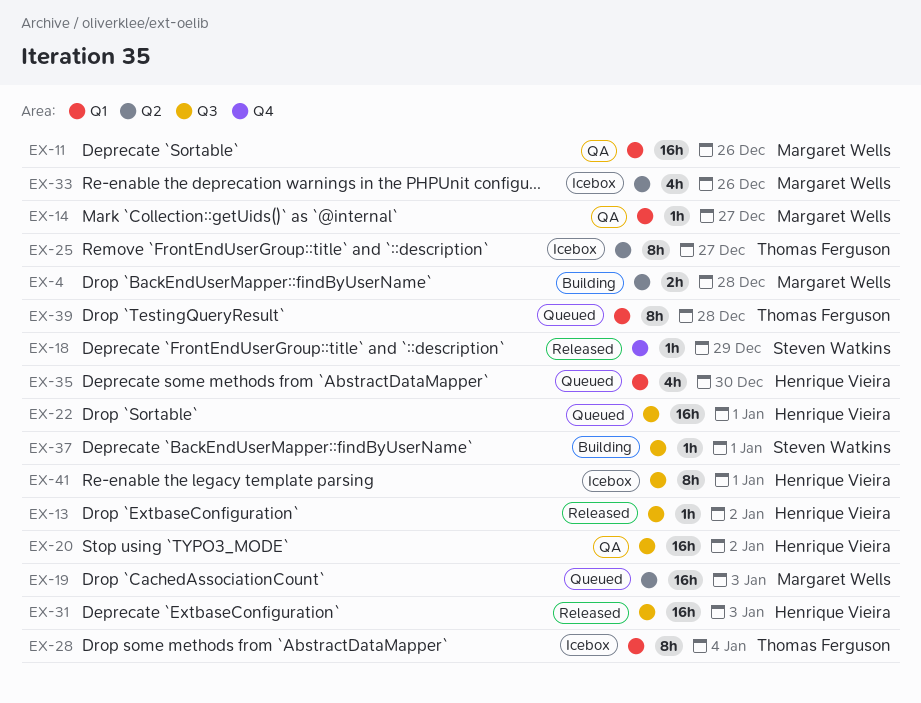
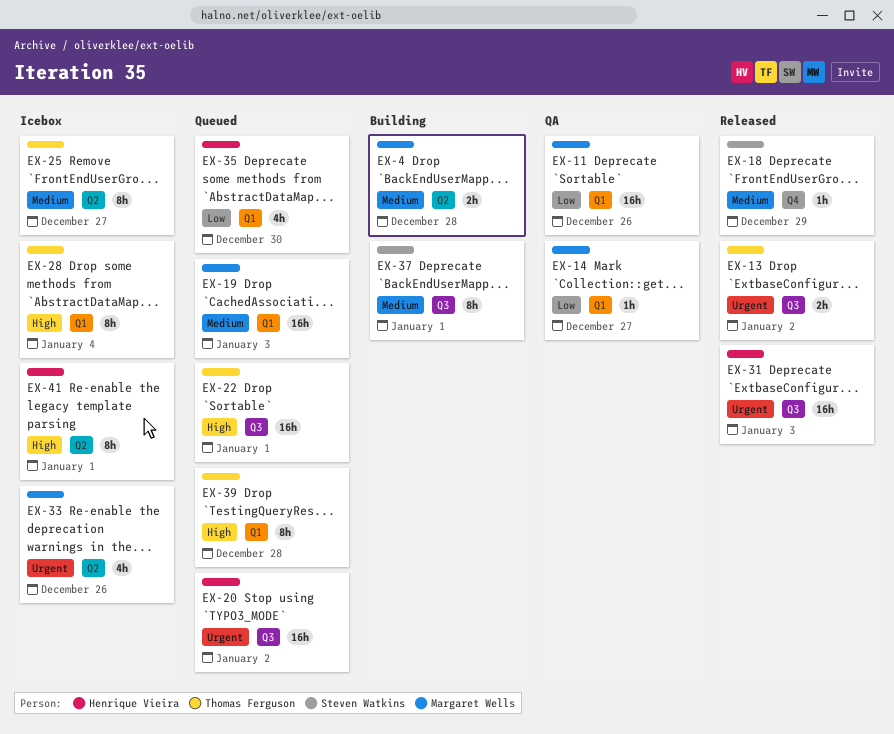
EX-13, owner: Henrique Vieira -> Thomas Ferguson
EX-13, estimate: 1h -> 2h
EX-19, label: Q2 -> Q1
EX-20, status: QA -> Queued
EX-22, owner: Henrique Vieira -> Thomas Ferguson
EX-37, estimate: 1h -> 8h
EX-41, label: Q3 -> Q2

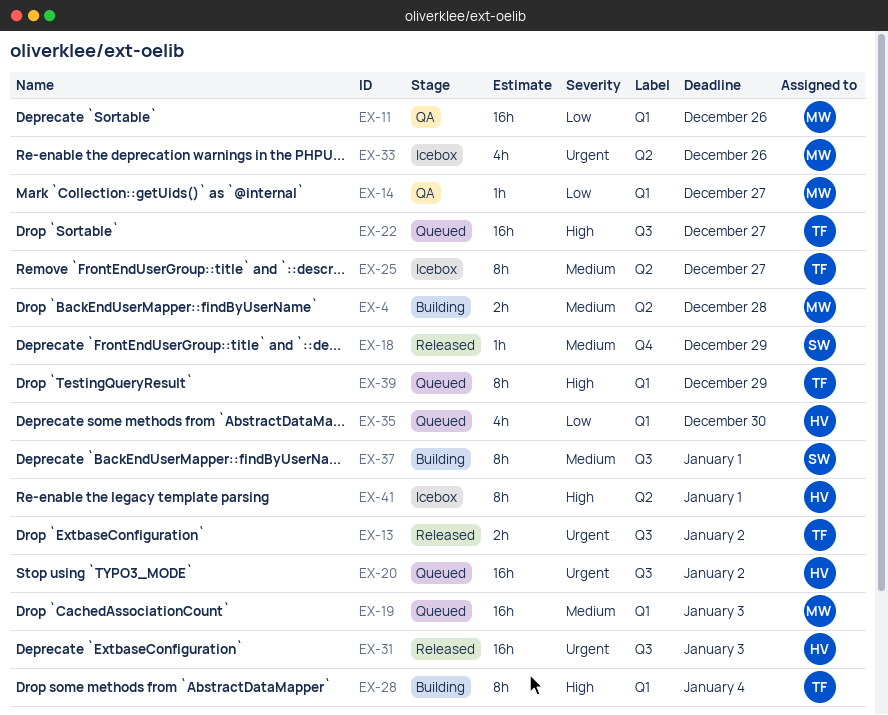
EX-22, due: Jan 1 -> Dec 27
EX-28, status: Icebox -> Building
EX-39, due: Dec 28 -> Dec 29

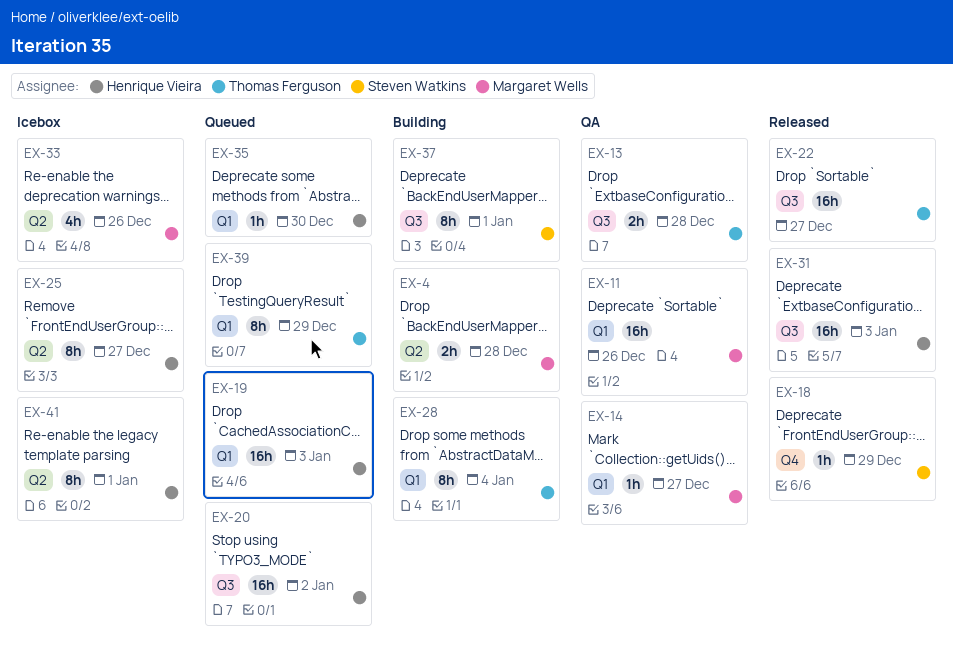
EX-13, status: Released -> QA
EX-13, due: Jan 2 -> Dec 28
EX-19, owner: Margaret Wells -> Henrique Vieira
EX-22, status: Queued -> Released
EX-25, owner: Thomas Ferguson -> Henrique Vieira
EX-35, estimate: 4h -> 1h

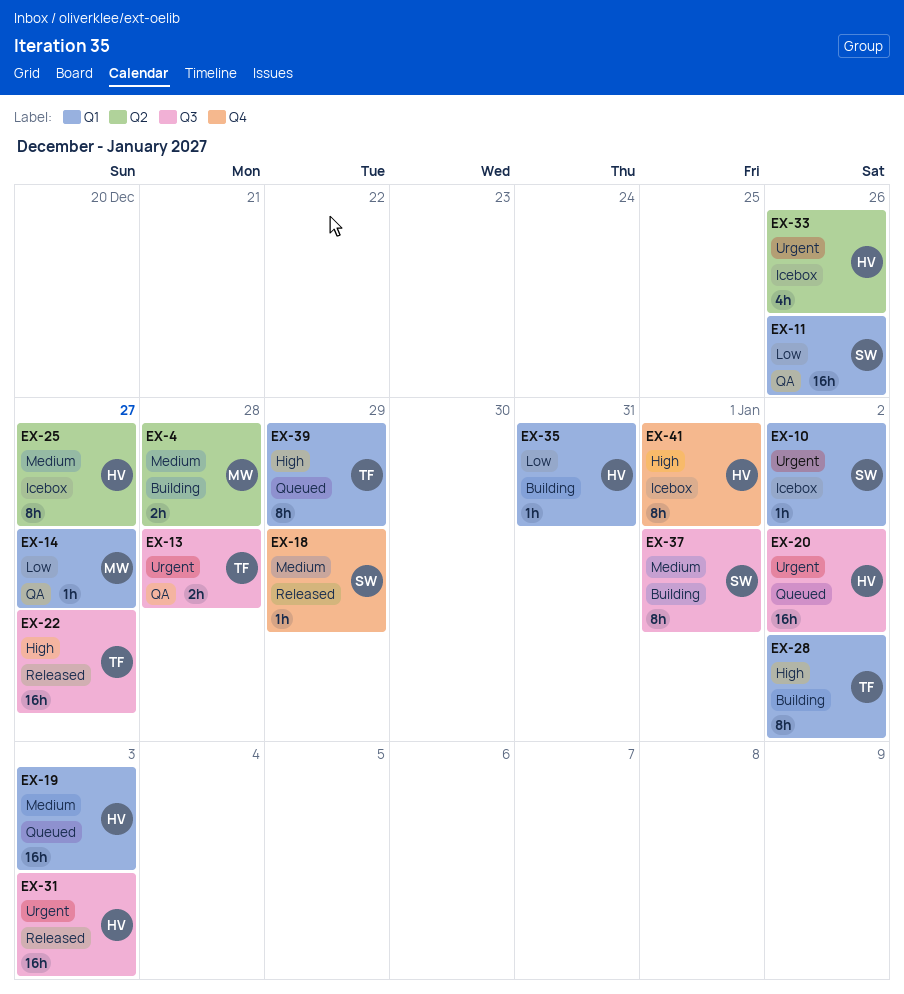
EX-10: none -> present
EX-11, owner: Margaret Wells -> Steven Watkins
EX-28, due: Jan 4 -> Jan 2
EX-33, owner: Margaret Wells -> Henrique Vieira
EX-35, status: Queued -> Building
EX-35, due: Dec 30 -> Dec 31
EX-41, label: Q2 -> Q4

